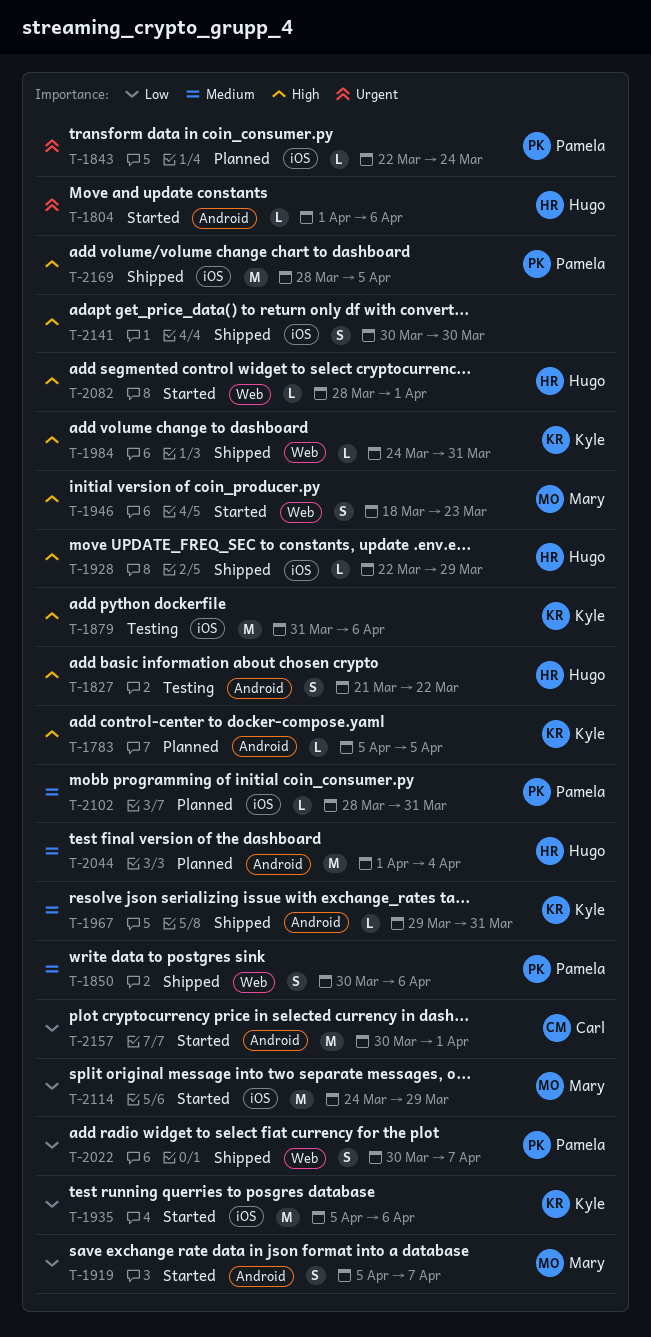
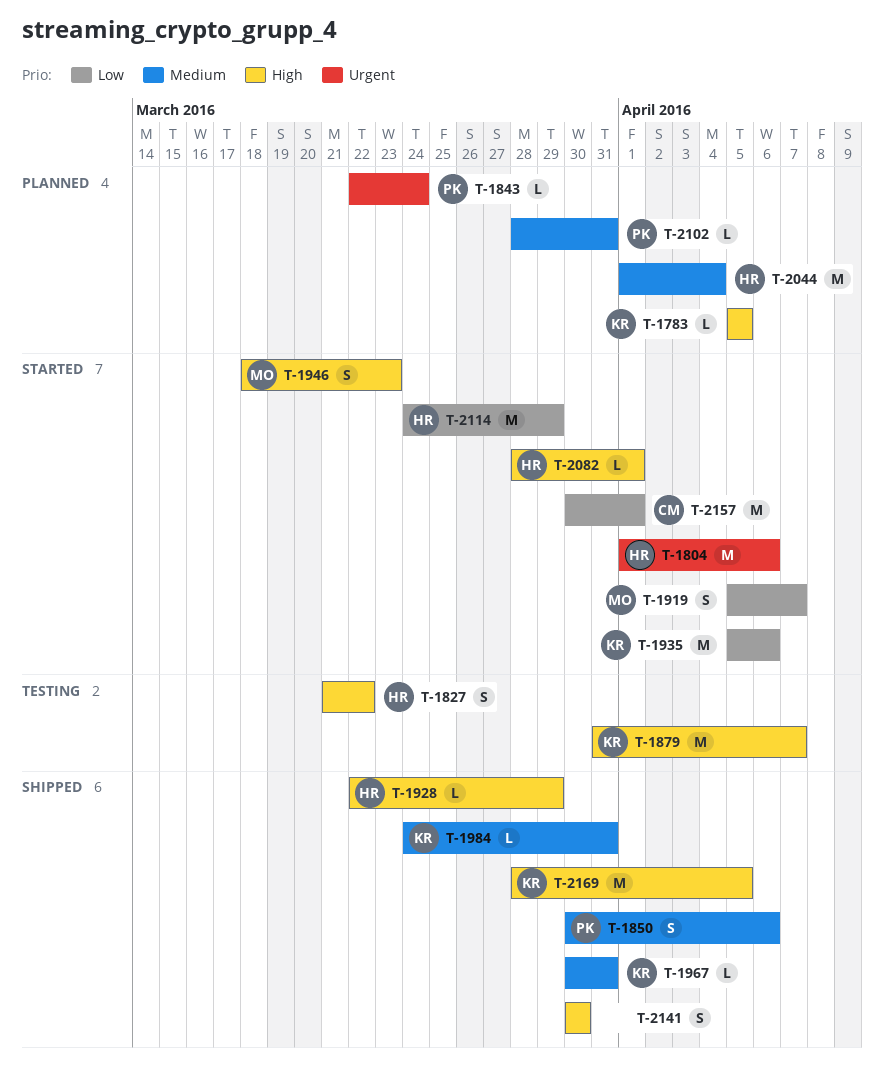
T-1804, estimate: L -> M
T-1879, due: Apr 6 -> Apr 7
T-1967, start: Mar 29 -> Mar 30
T-1984, priority: High -> Medium
T-2022: present -> none
T-2114, owner: Mary -> Hugo
T-2169, owner: Pamela -> Kyle

